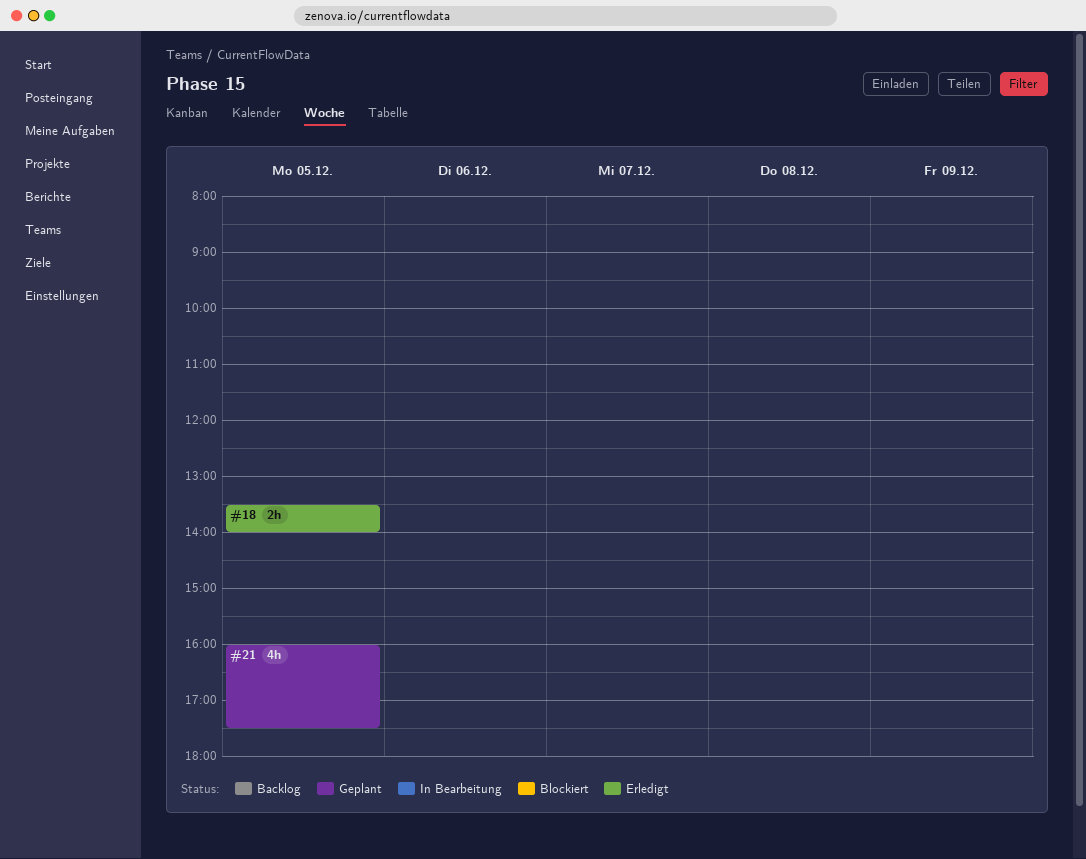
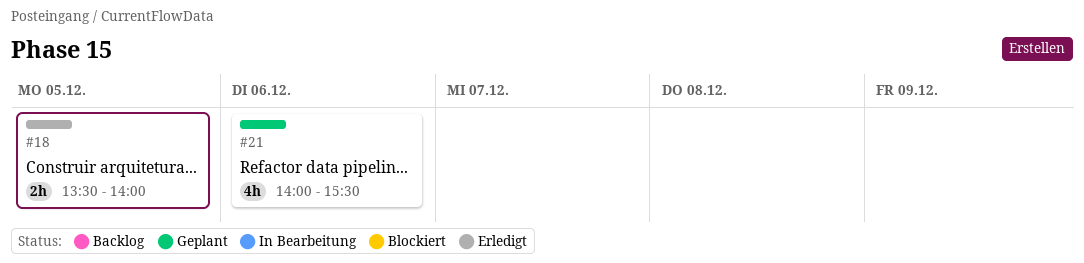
#21, day: Dec 5 -> Dec 6
#21, begins: 16:00 -> 14:00
#21, ends: 17:30 -> 15:30

